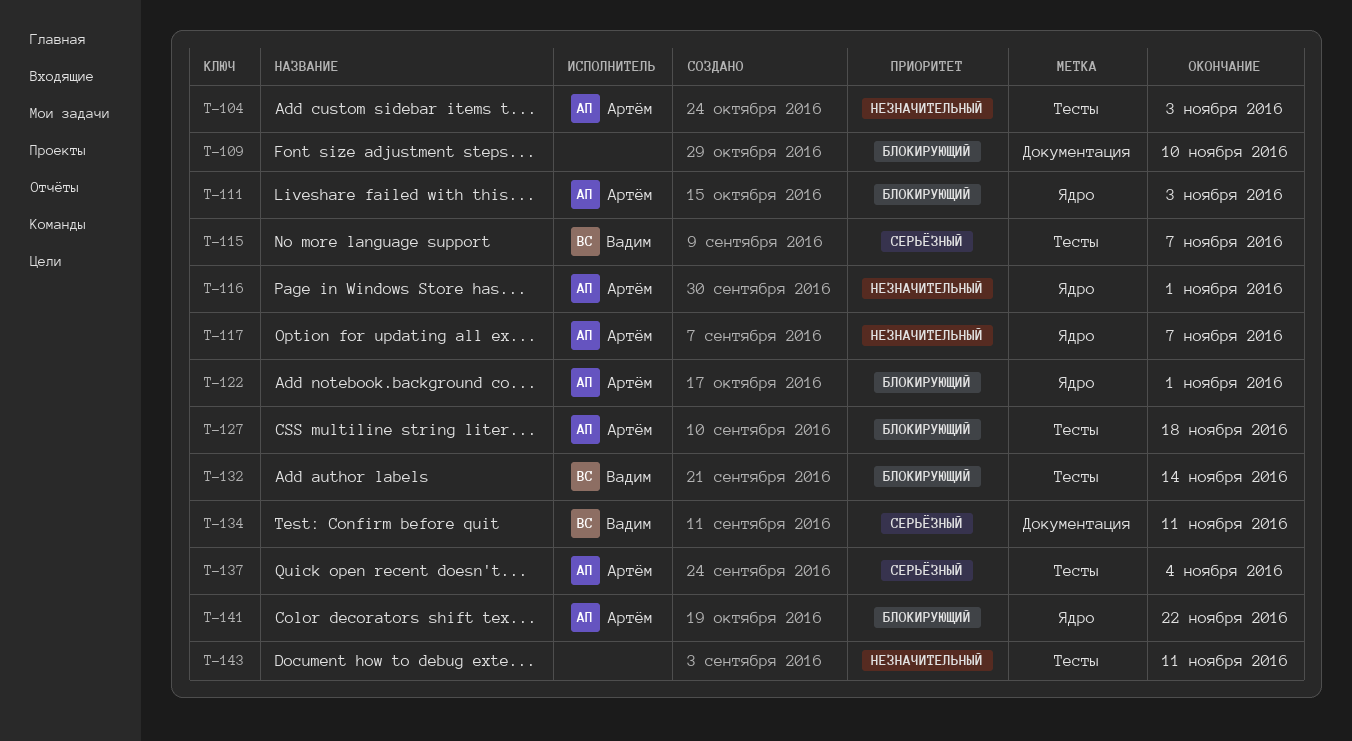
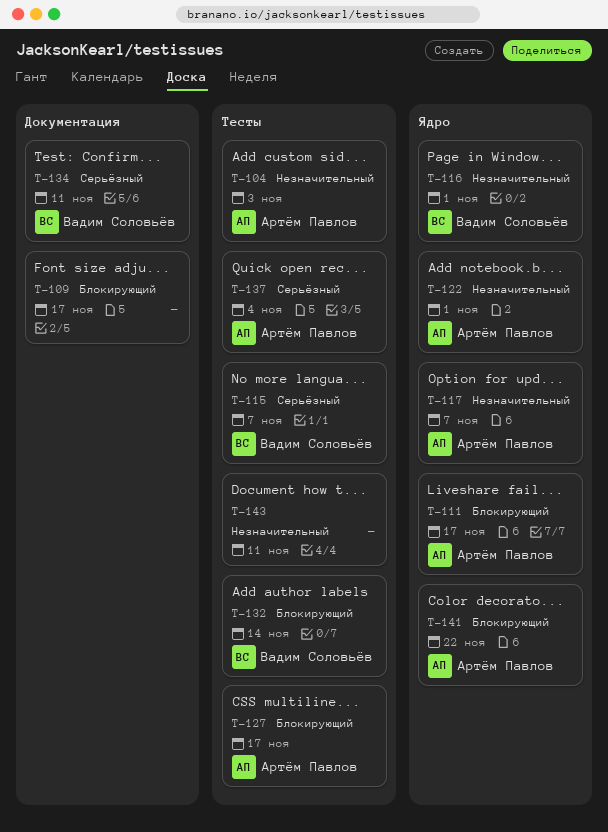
T-109, due: Nov 10 -> Nov 17
T-111, due: Nov 3 -> Nov 17
T-116, owner: Артём Павлов -> Вадим Соловьёв
T-122, priority: Блокирующий -> Незначительный
T-127, due: Nov 18 -> Nov 17

